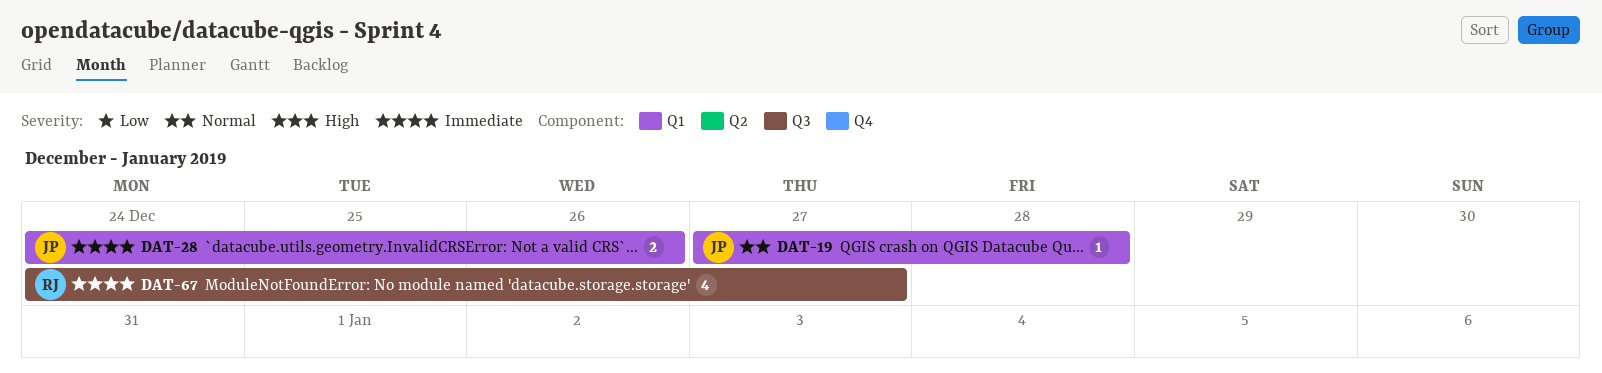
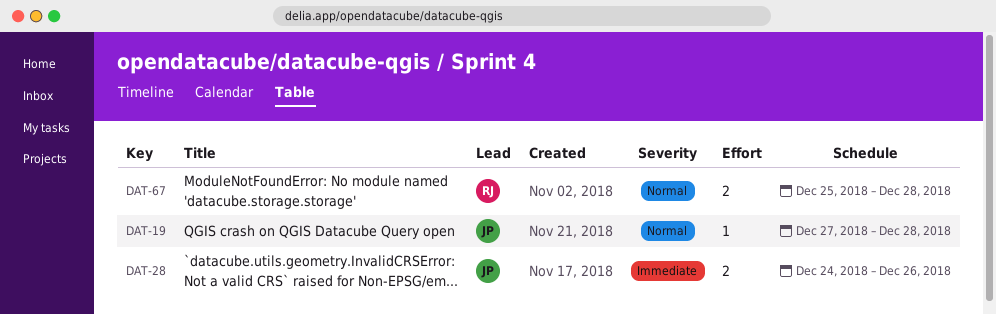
DAT-67, priority: Immediate -> Normal
DAT-67, estimate: 4 -> 2
DAT-67, start: Dec 24 -> Dec 25
DAT-67, due: Dec 27 -> Dec 28

